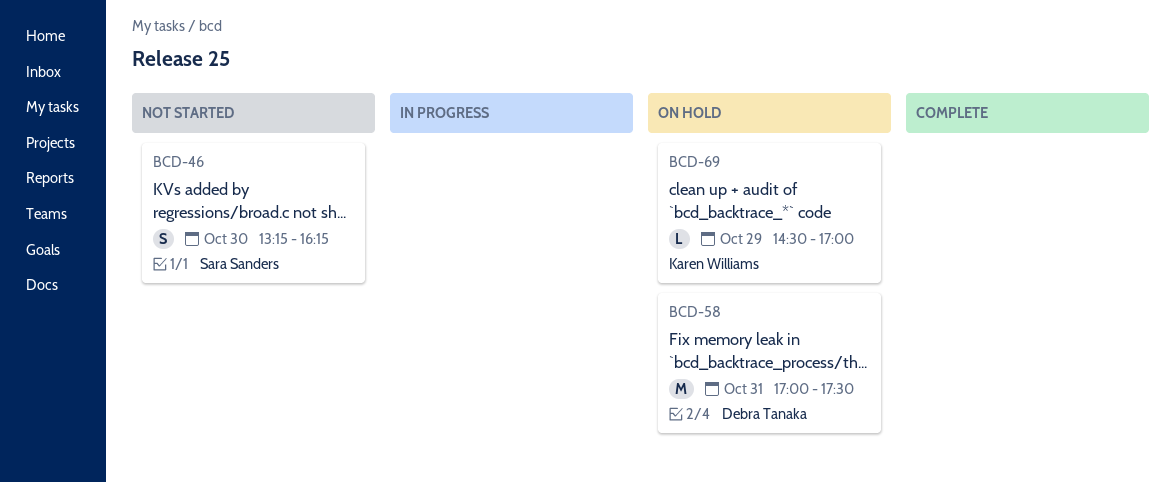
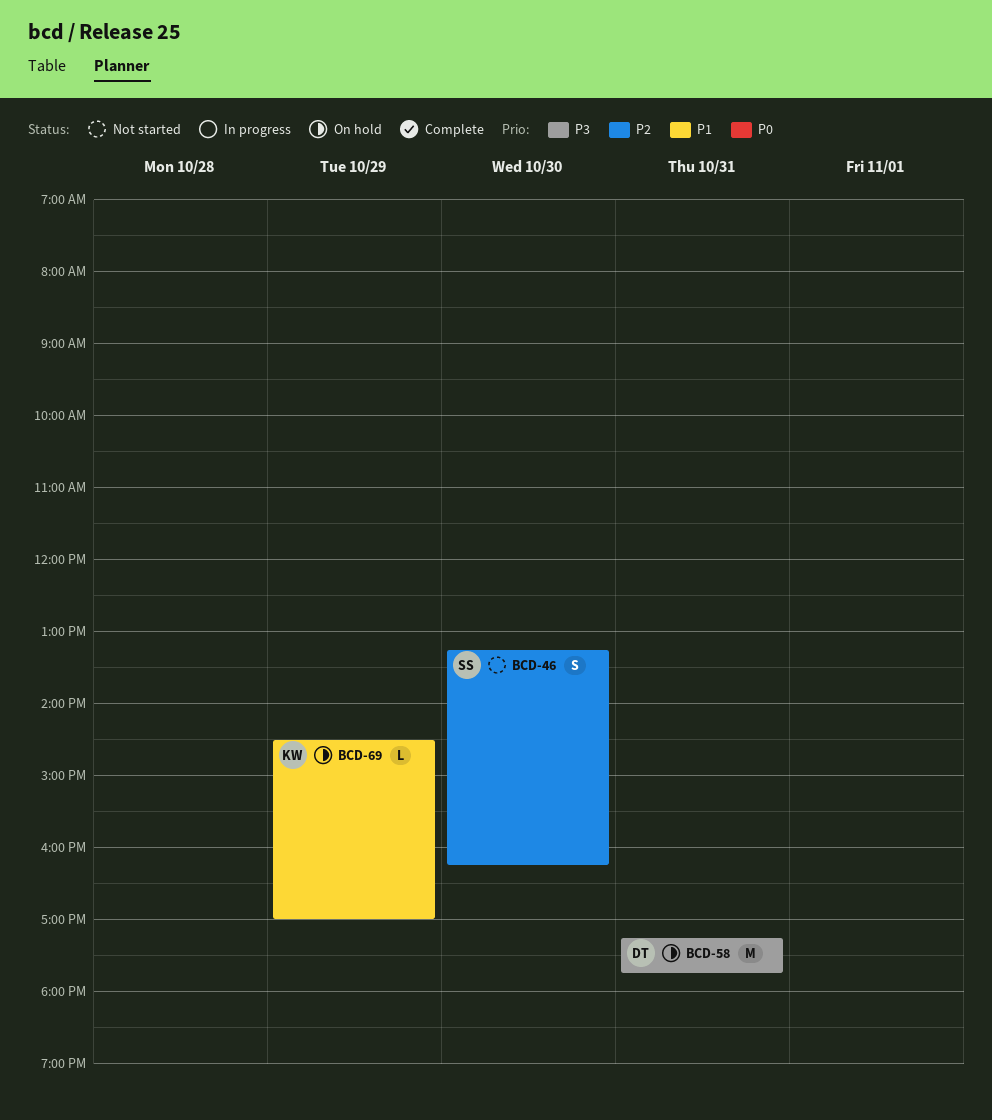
BCD-58, begins: 17:00 -> 17:15
BCD-58, ends: 17:30 -> 17:45

